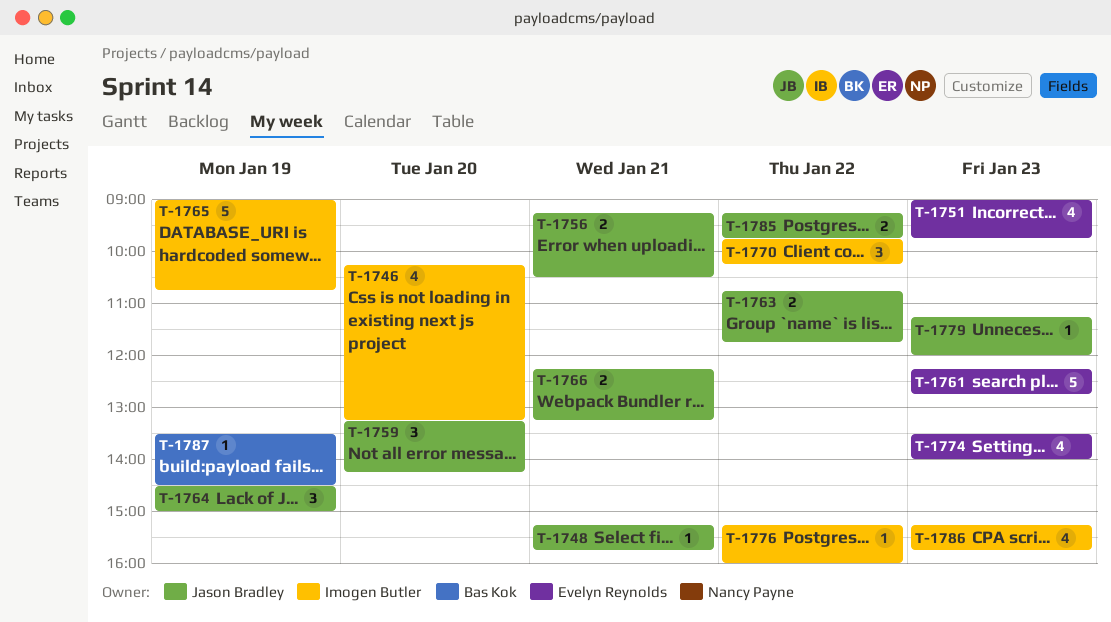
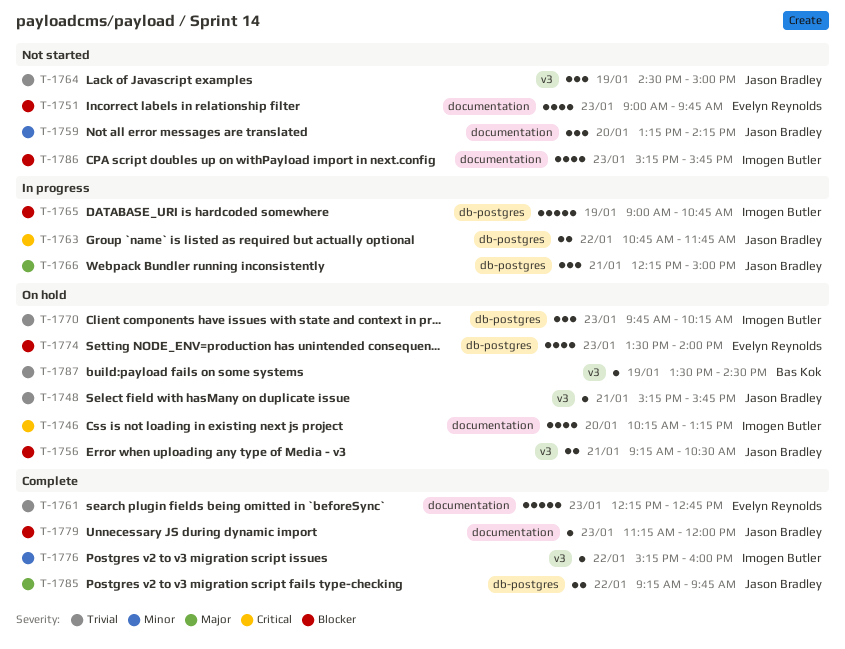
T-1766, estimate: 2 -> 3
T-1766, ends: 13:15 -> 15:00
T-1770, day: Jan 22 -> Jan 23

